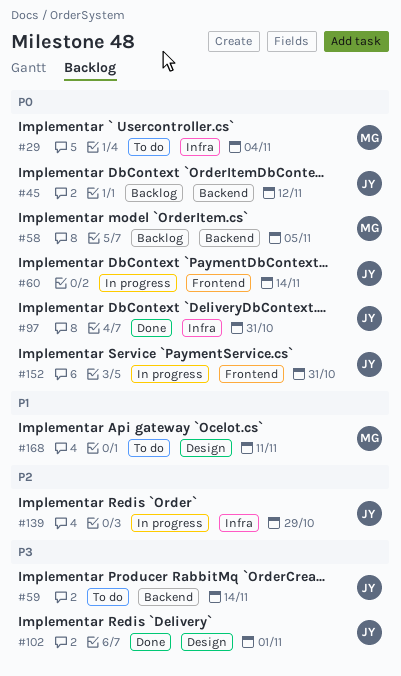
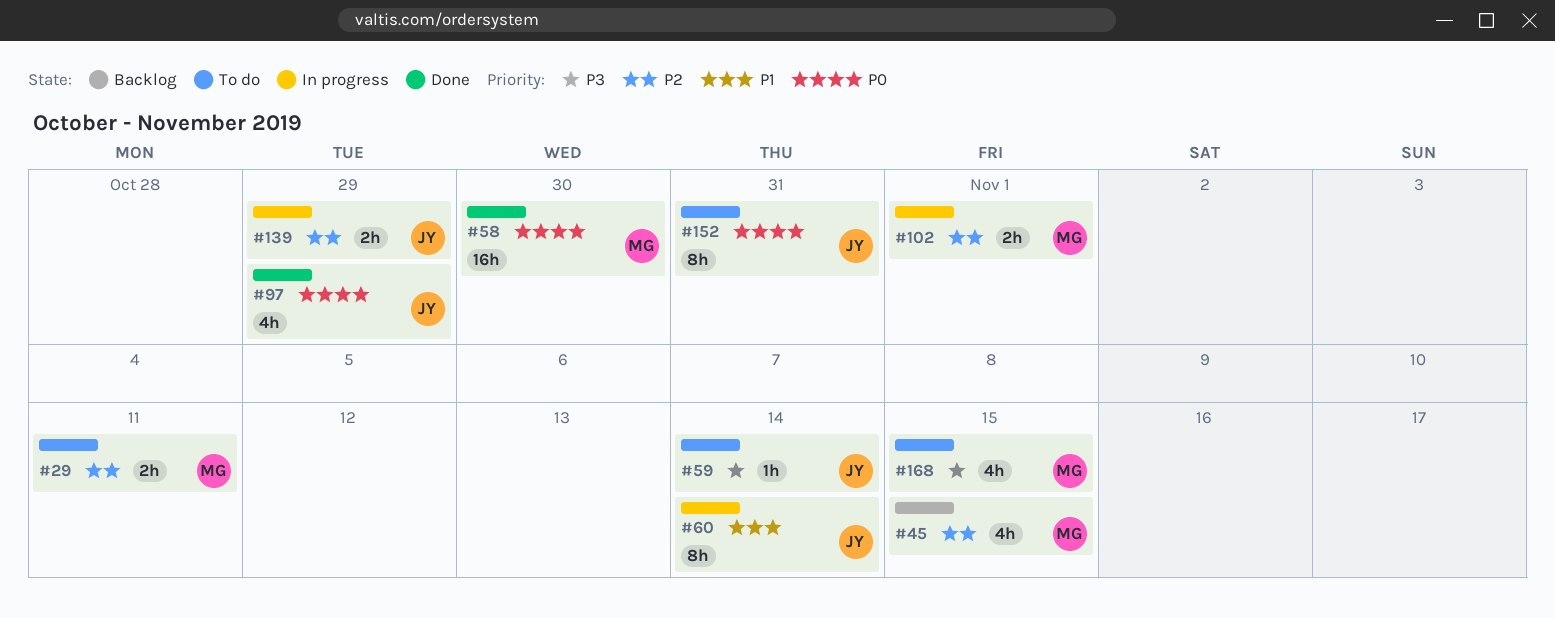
#29, priority: P0 -> P2
#29, due: Nov 4 -> Nov 11
#45, owner: JY -> MG
#45, priority: P0 -> P2
#45, due: Nov 12 -> Nov 15
#58, status: Backlog -> Done
#58, due: Nov 5 -> Oct 30
#60, priority: P0 -> P1
#97, due: Oct 31 -> Oct 29
#102, status: Done -> In progress
#102, owner: JY -> MG
#102, priority: P3 -> P2
#152, status: In progress -> To do
#168, priority: P1 -> P3
#168, due: Nov 11 -> Nov 15

